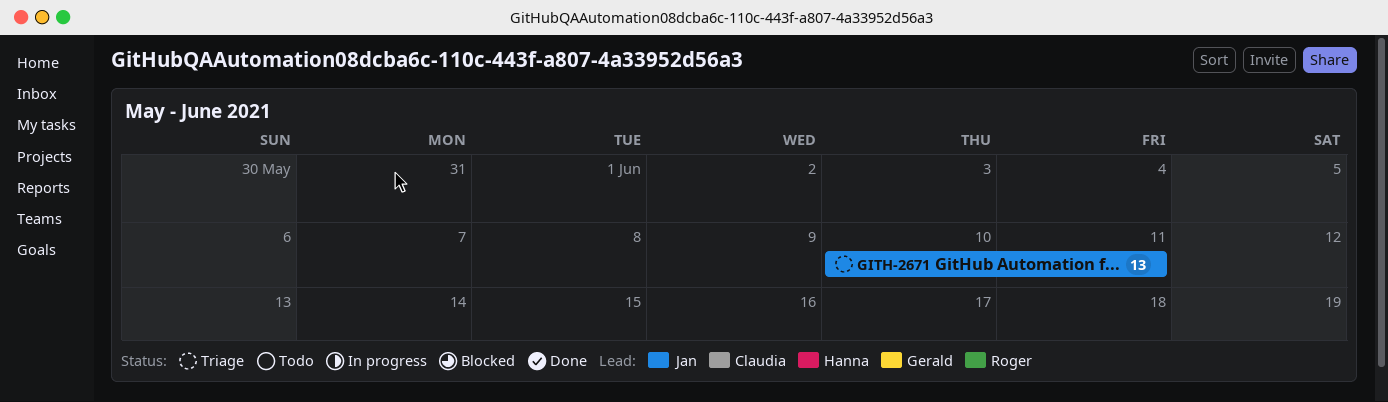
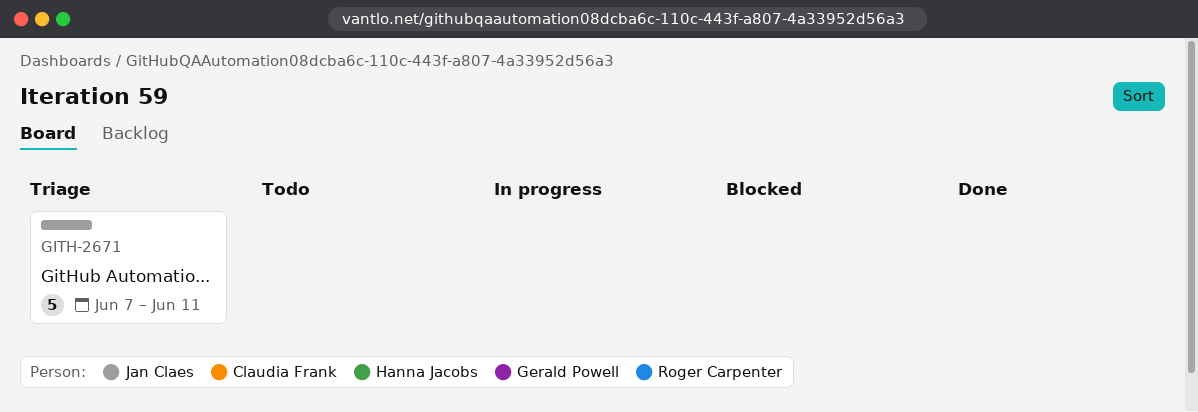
GITH-2671, estimate: 13 -> 5
GITH-2671, start: Jun 10 -> Jun 7

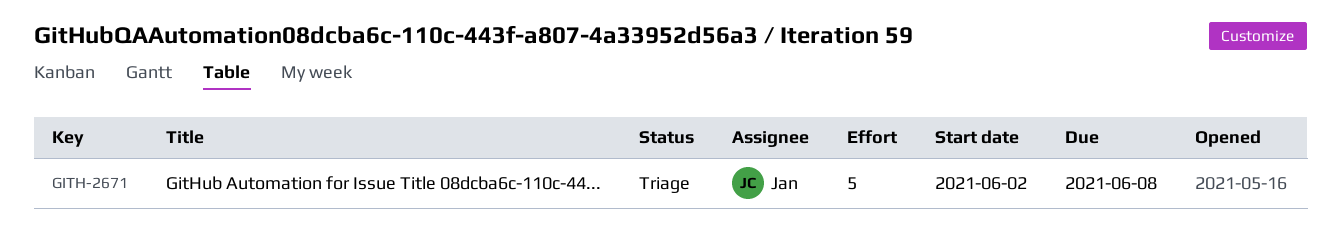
GITH-2671, start: Jun 7 -> Jun 2
GITH-2671, due: Jun 11 -> Jun 8

